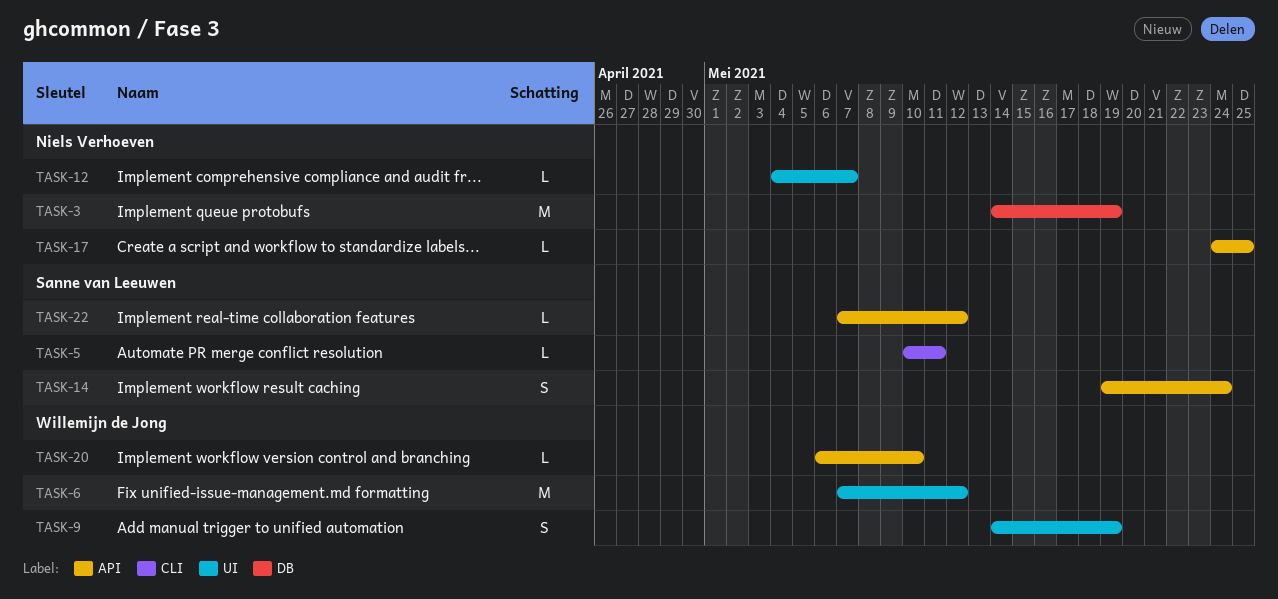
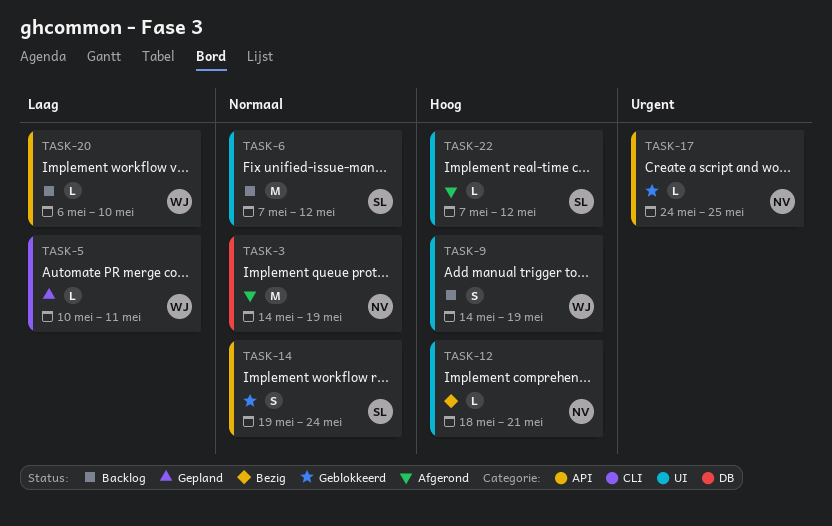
TASK-5, owner: Sanne van Leeuwen -> Willemijn de Jong
TASK-6, owner: Willemijn de Jong -> Sanne van Leeuwen
TASK-12, start: May 4 -> May 18
TASK-12, due: May 7 -> May 21
TASK-22, label: API -> UI

